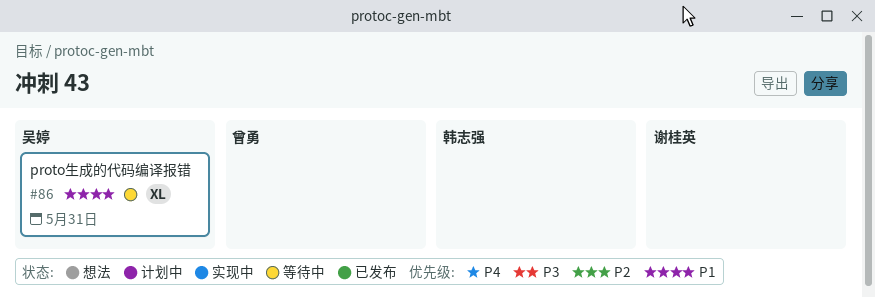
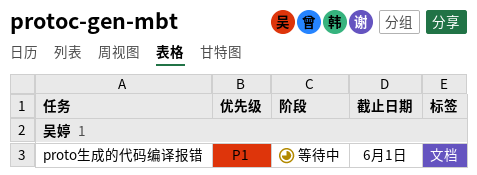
proto生成的代码编译报错, due: May 31 -> Jun 1

